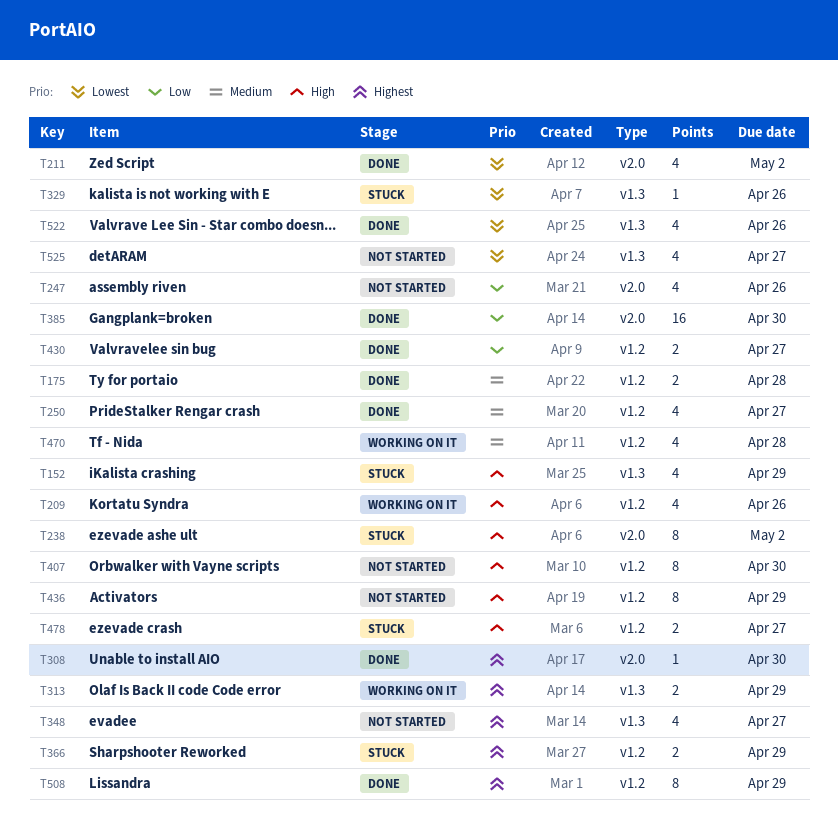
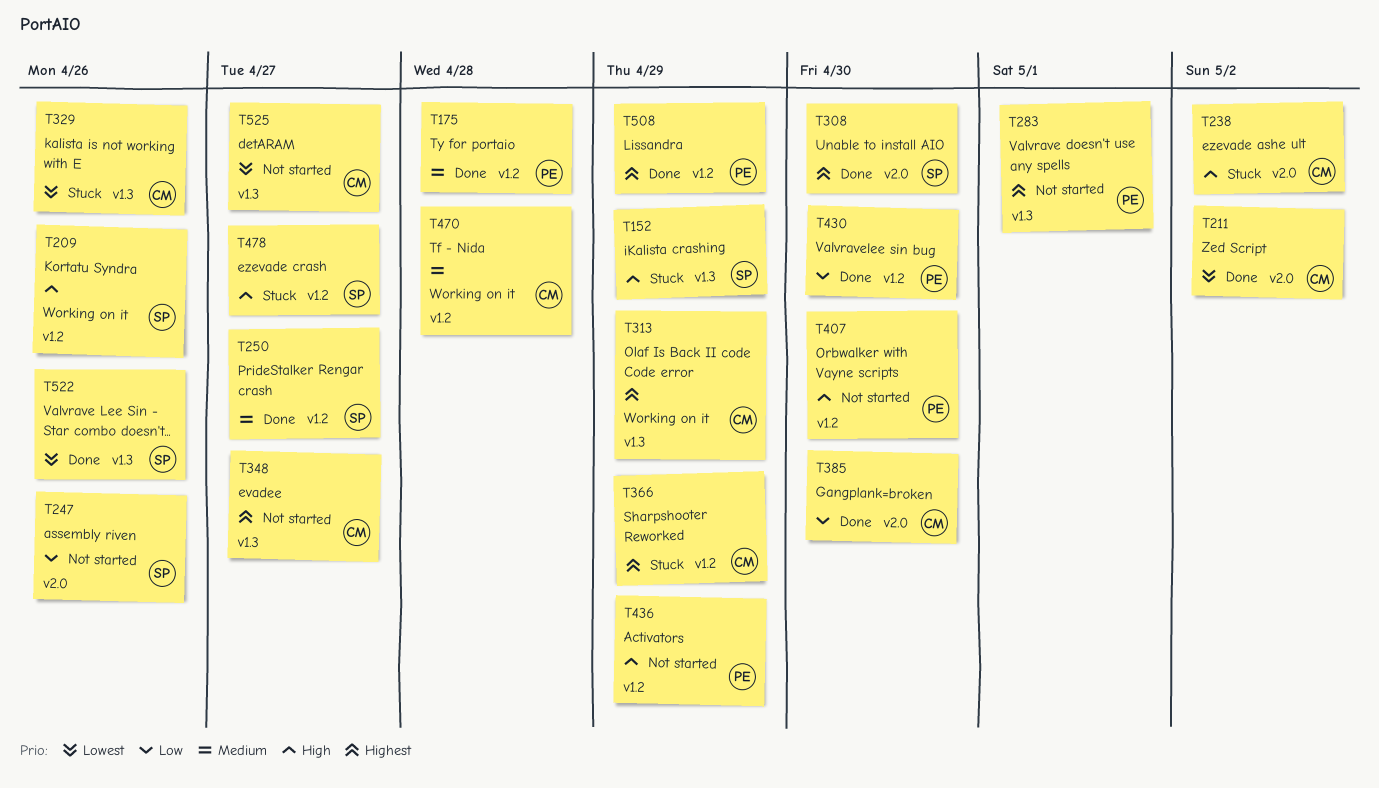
T283: none -> present
T430, due: Apr 27 -> Apr 30

